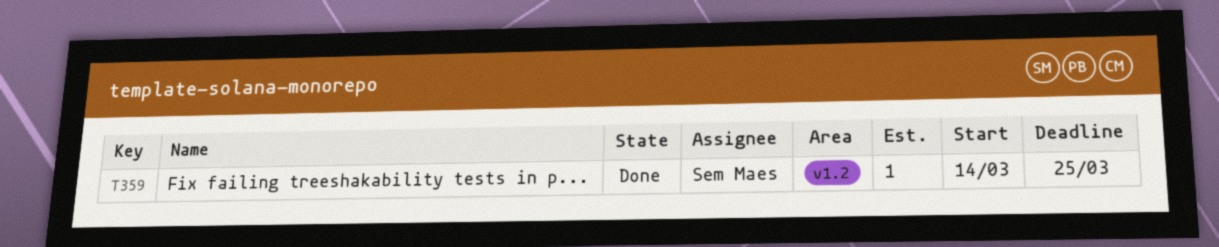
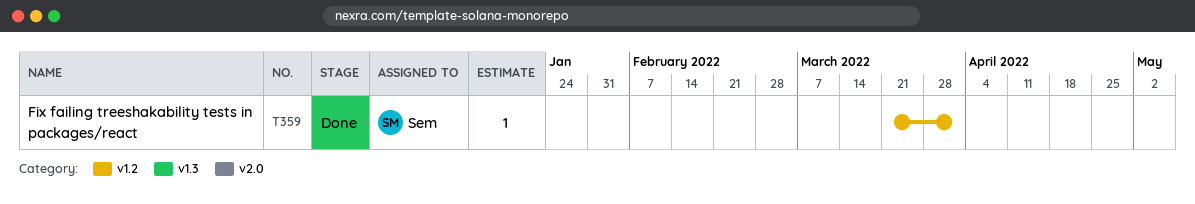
T359, start: Mar 14 -> Mar 21
T359, due: Mar 25 -> Apr 1

